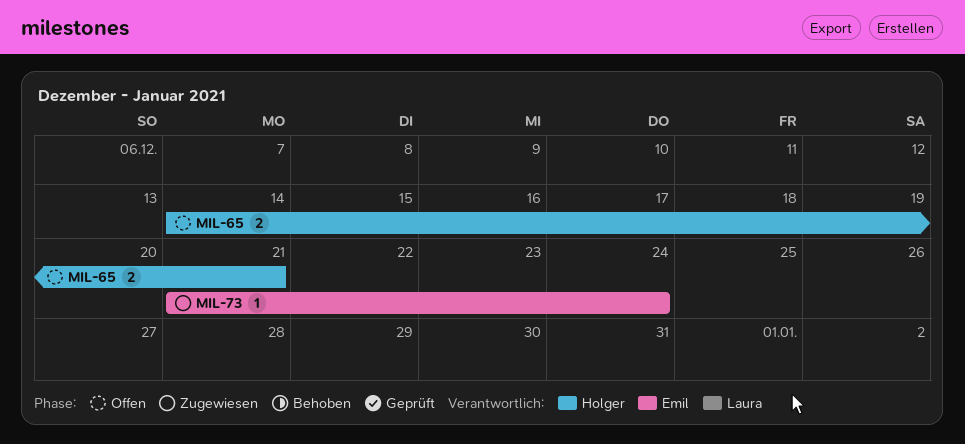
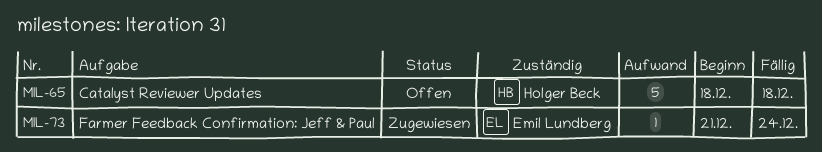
MIL-65, estimate: 2 -> 5
MIL-65, start: Dec 14 -> Dec 18
MIL-65, due: Dec 21 -> Dec 18

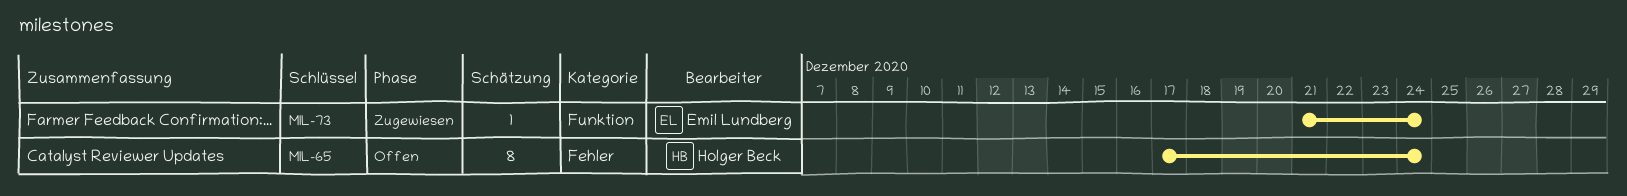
MIL-65, estimate: 5 -> 8
MIL-65, start: Dec 18 -> Dec 17
MIL-65, due: Dec 18 -> Dec 24

